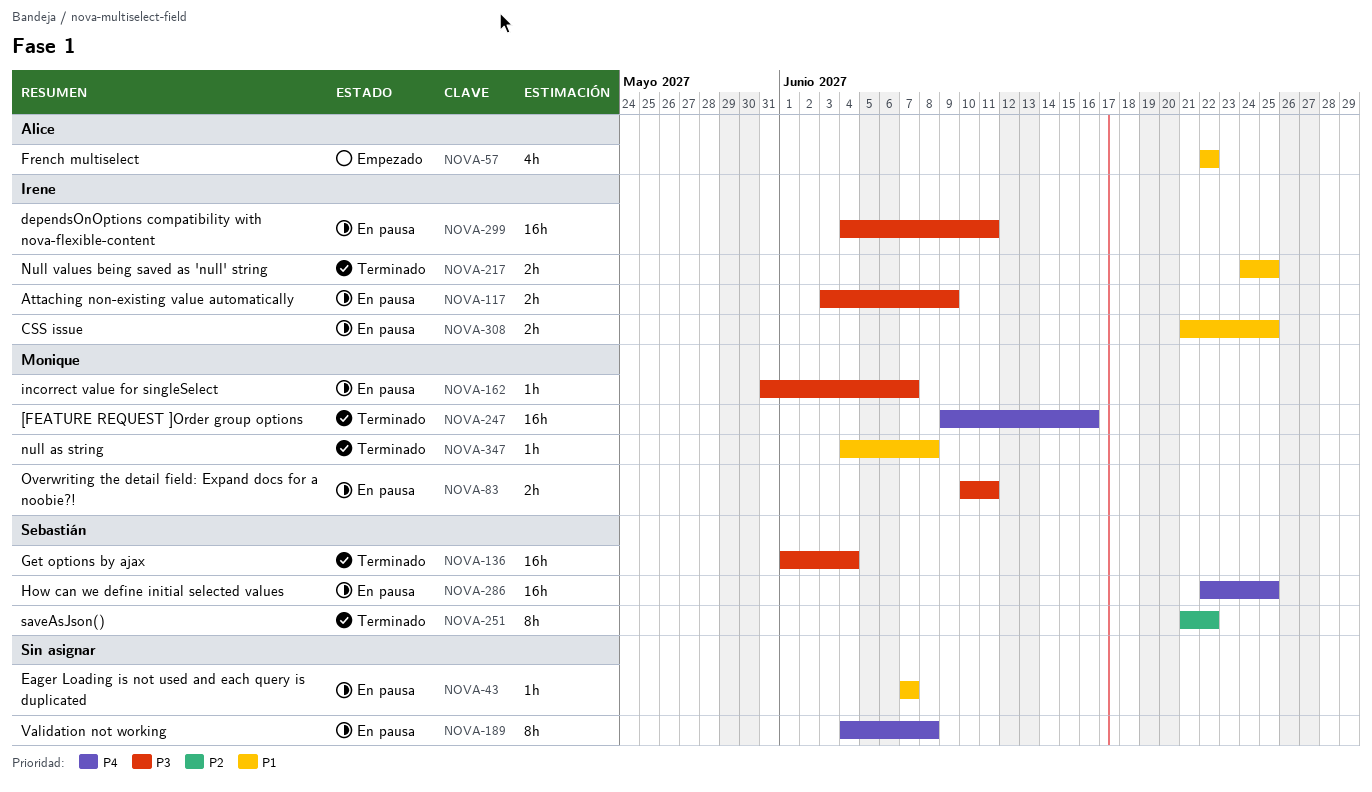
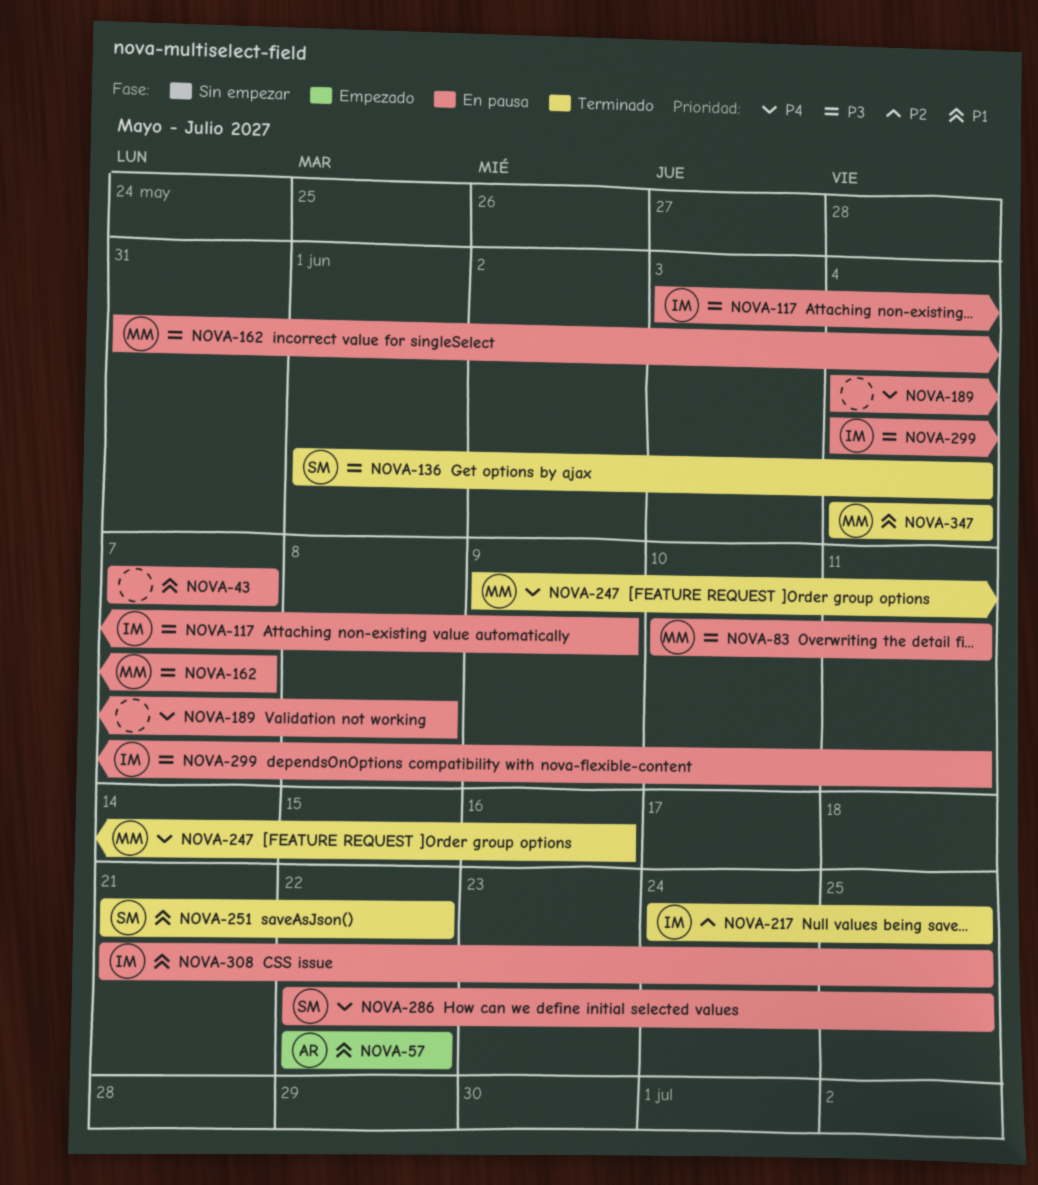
NOVA-217, priority: P1 -> P2
NOVA-251, priority: P2 -> P1
NOVA-347, due: Jun 8 -> Jun 4

